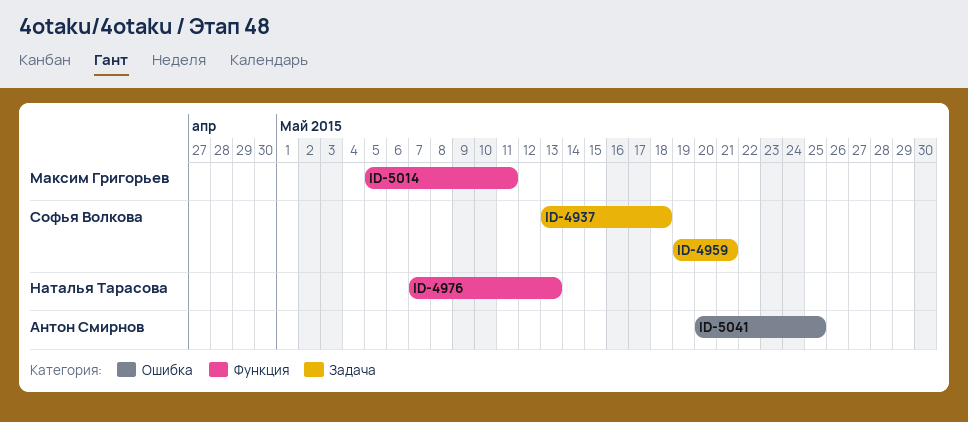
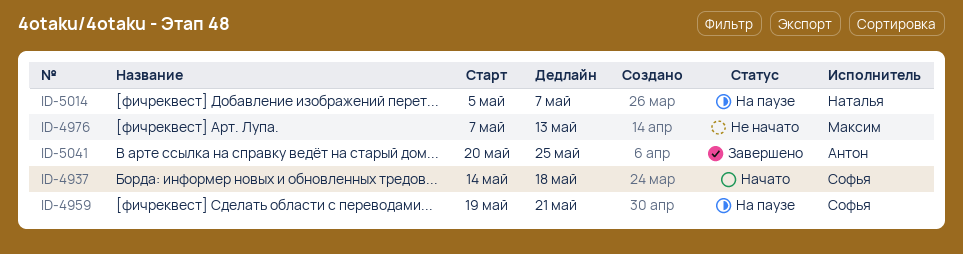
ID-4937, start: May 13 -> May 14
ID-4976, owner: Наталья Тарасова -> Максим Григорьев
ID-5014, owner: Максим Григорьев -> Наталья Тарасова
ID-5014, due: May 11 -> May 7

